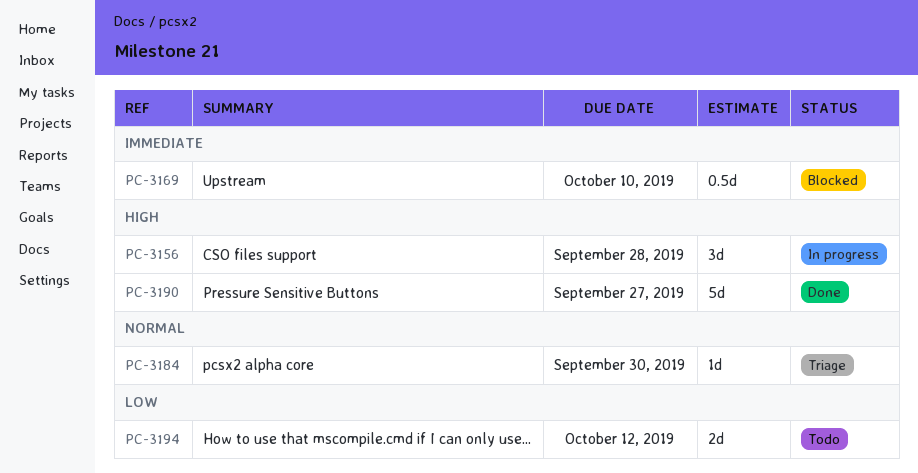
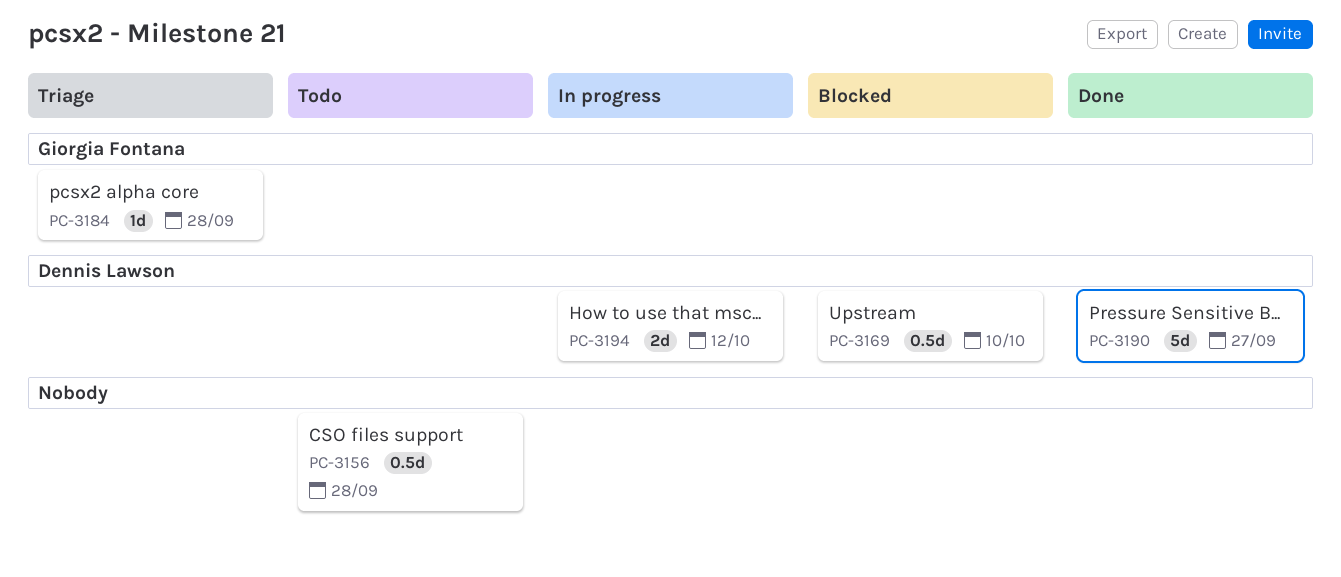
PC-3156, status: In progress -> Todo
PC-3156, estimate: 3d -> 0.5d
PC-3184, due: Sep 30 -> Sep 28
PC-3194, status: Todo -> In progress

